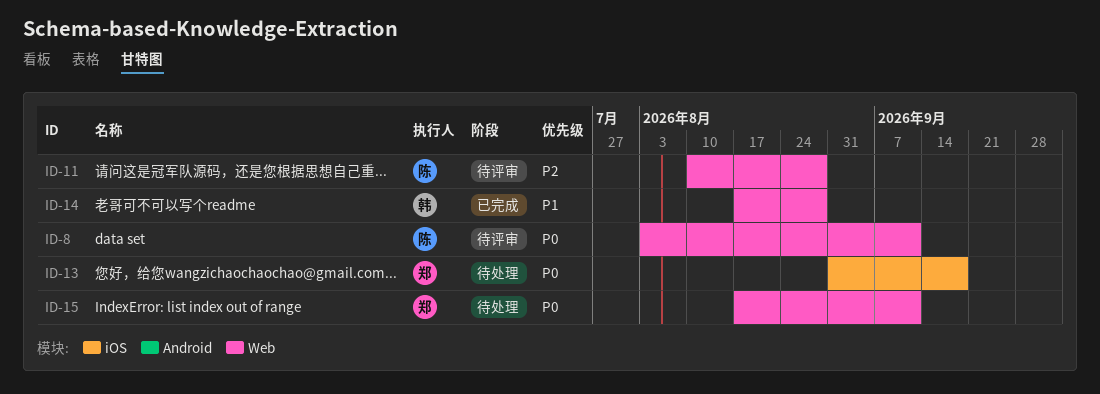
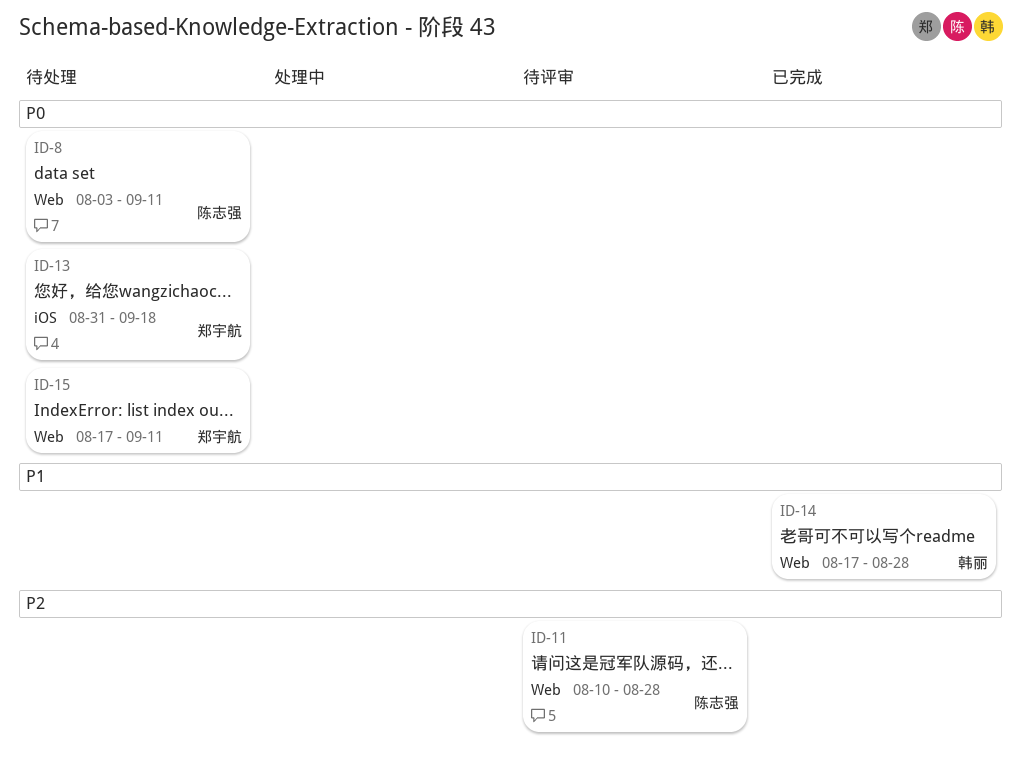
ID-8, status: 待评审 -> 待处理

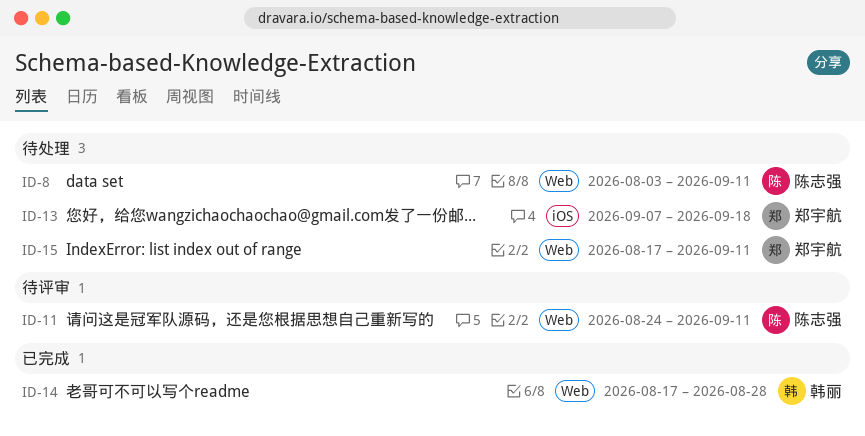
ID-11, start: Aug 10 -> Aug 24
ID-11, due: Aug 28 -> Sep 11
ID-13, start: Aug 31 -> Sep 7

